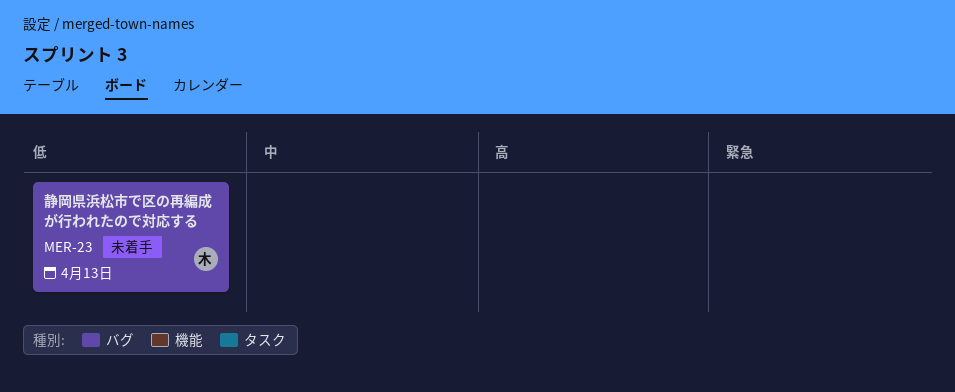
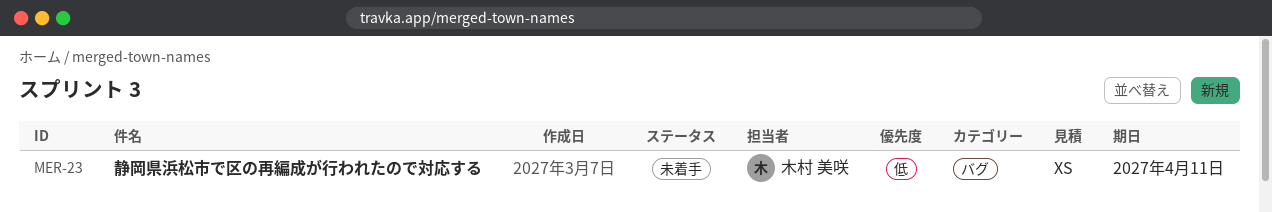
MER-23, due: Apr 13 -> Apr 11

